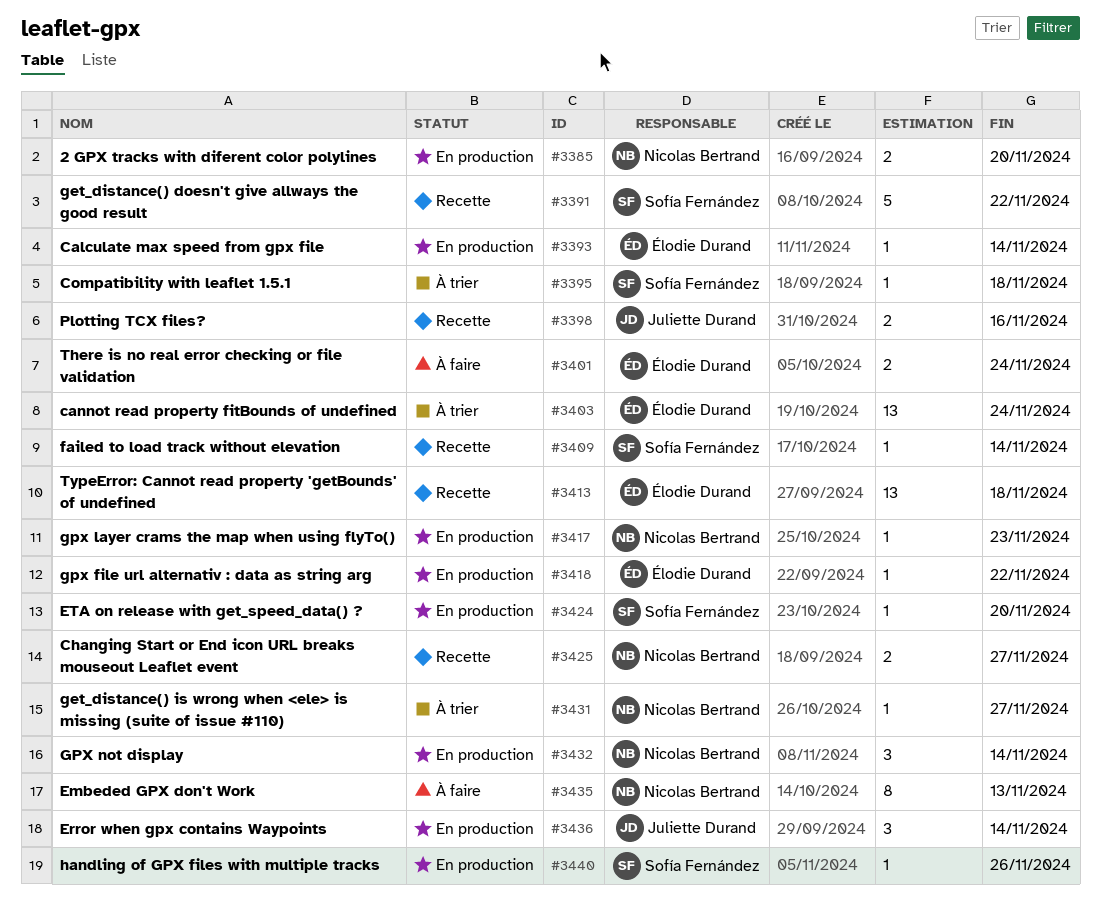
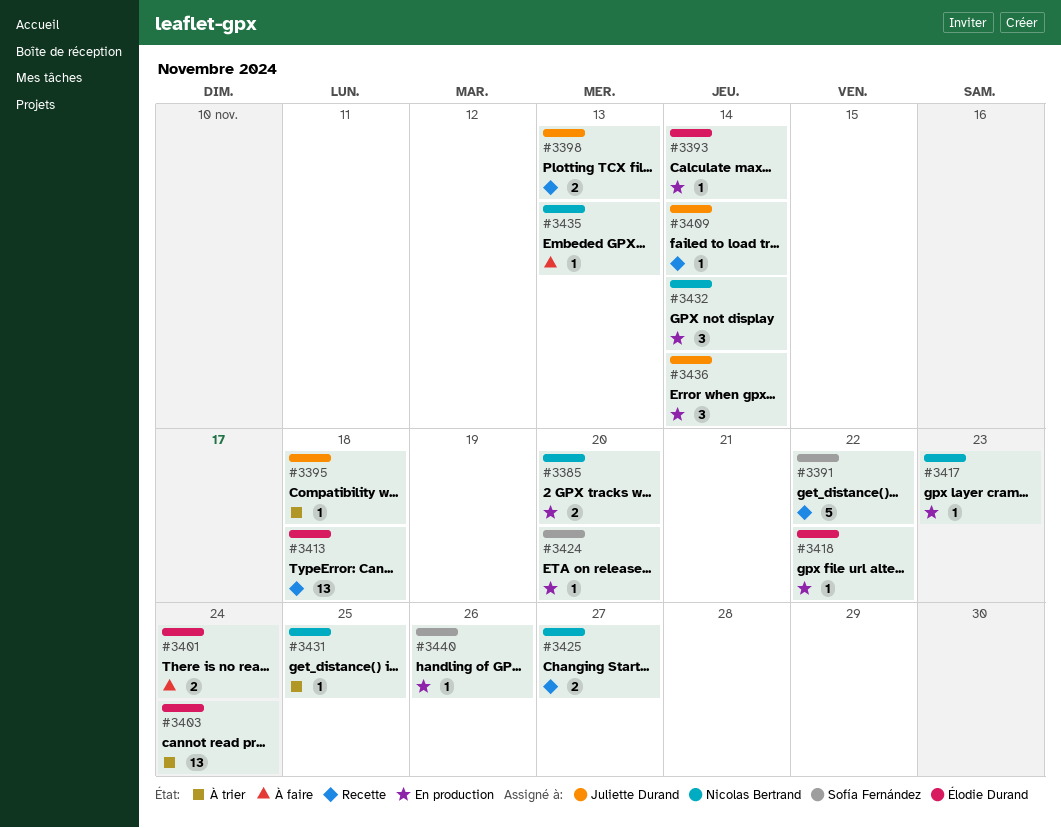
#3395, owner: Sofía Fernández -> Juliette Durand
#3398, due: Nov 16 -> Nov 13
#3409, owner: Sofía Fernández -> Juliette Durand
#3431, due: Nov 27 -> Nov 25
#3435, estimate: 8 -> 1

